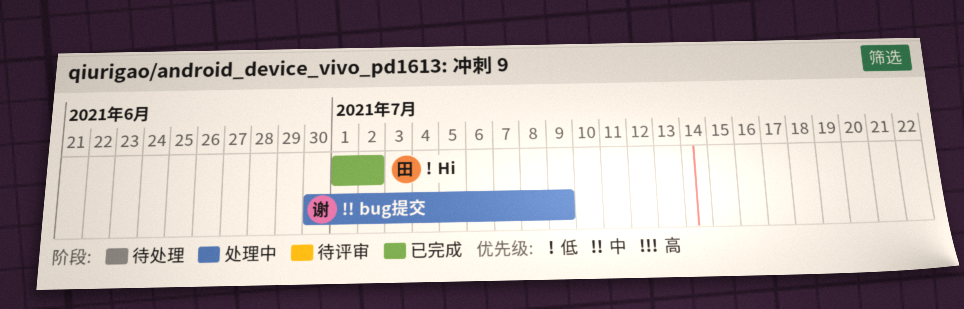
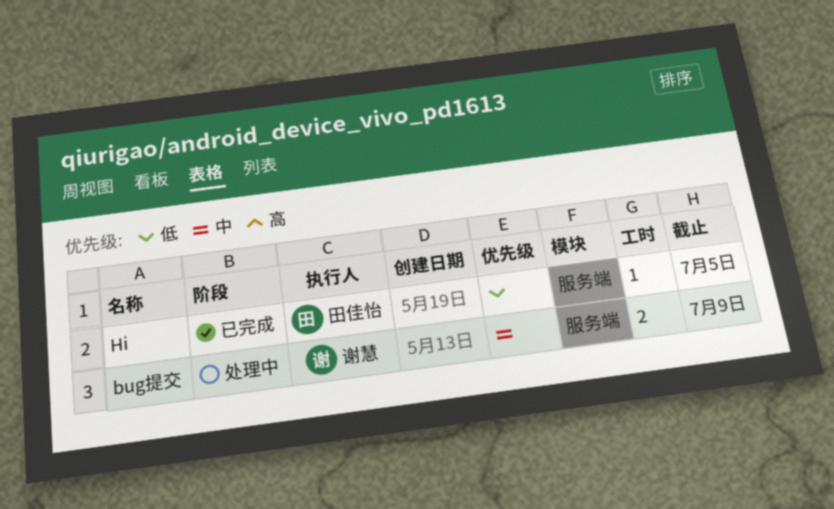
Hi, due: Jul 2 -> Jul 5

